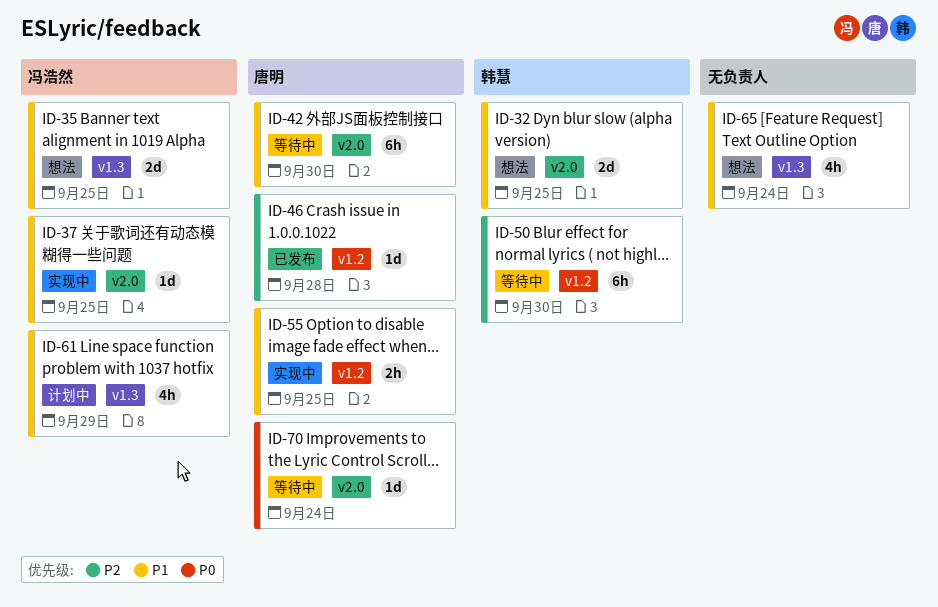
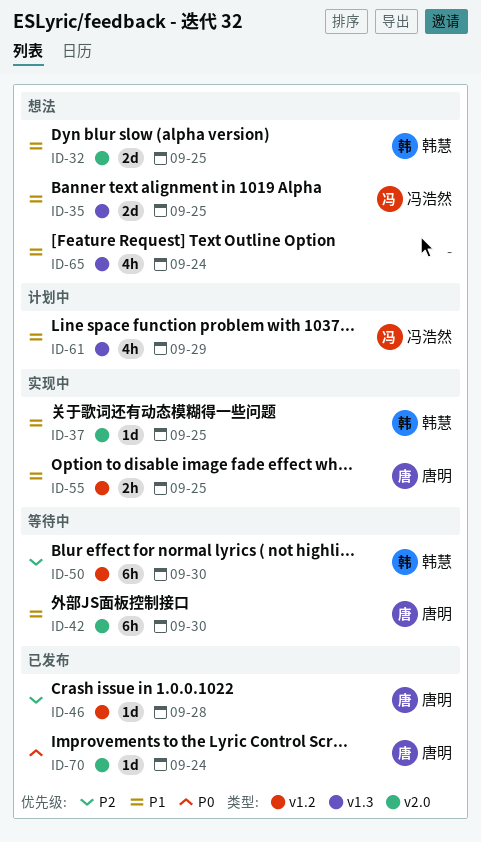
ID-37, owner: 冯浩然 -> 韩慧
ID-70, status: 等待中 -> 已发布

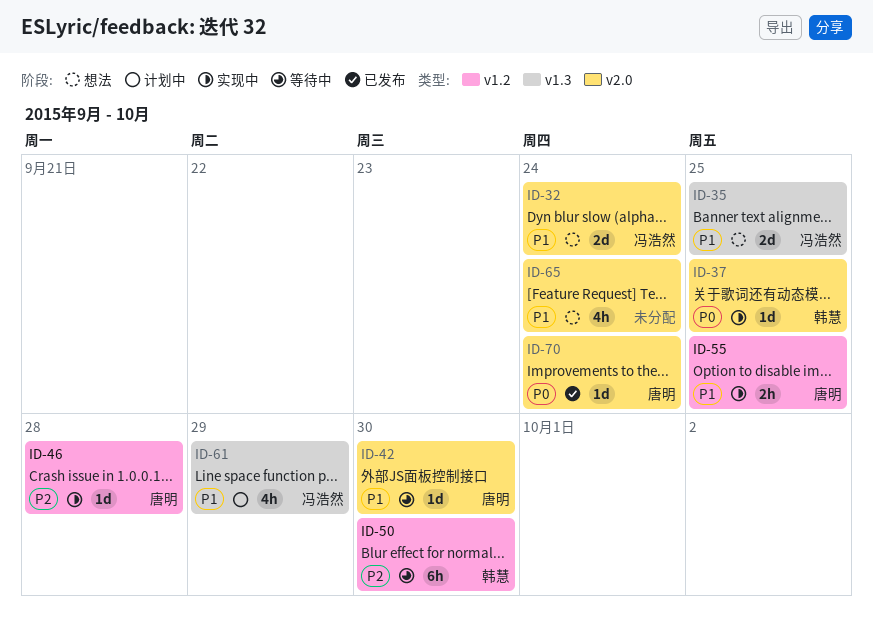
ID-32, owner: 韩慧 -> 冯浩然
ID-32, due: Sep 25 -> Sep 24
ID-37, priority: P1 -> P0
ID-42, estimate: 6h -> 1d
ID-46, status: 已发布 -> 实现中
ID-65, label: v1.3 -> v2.0

